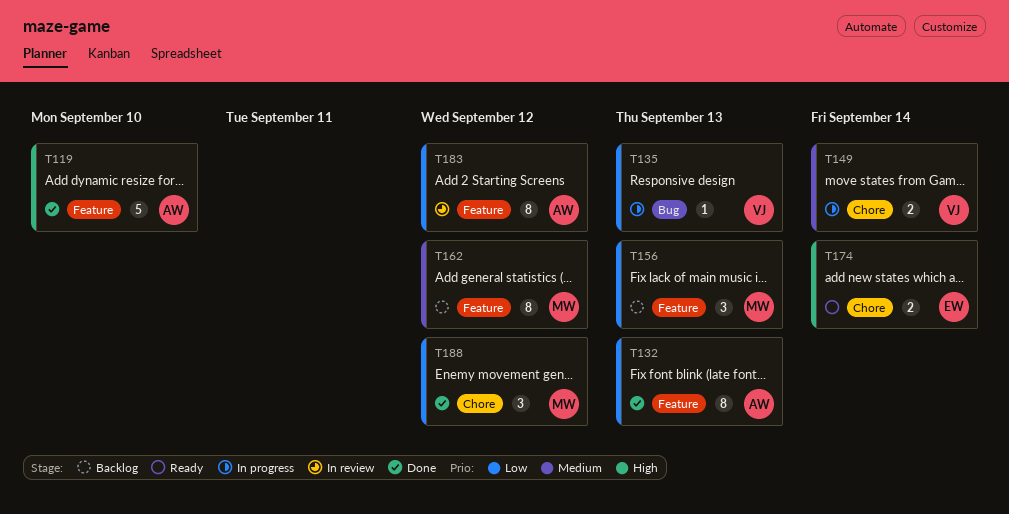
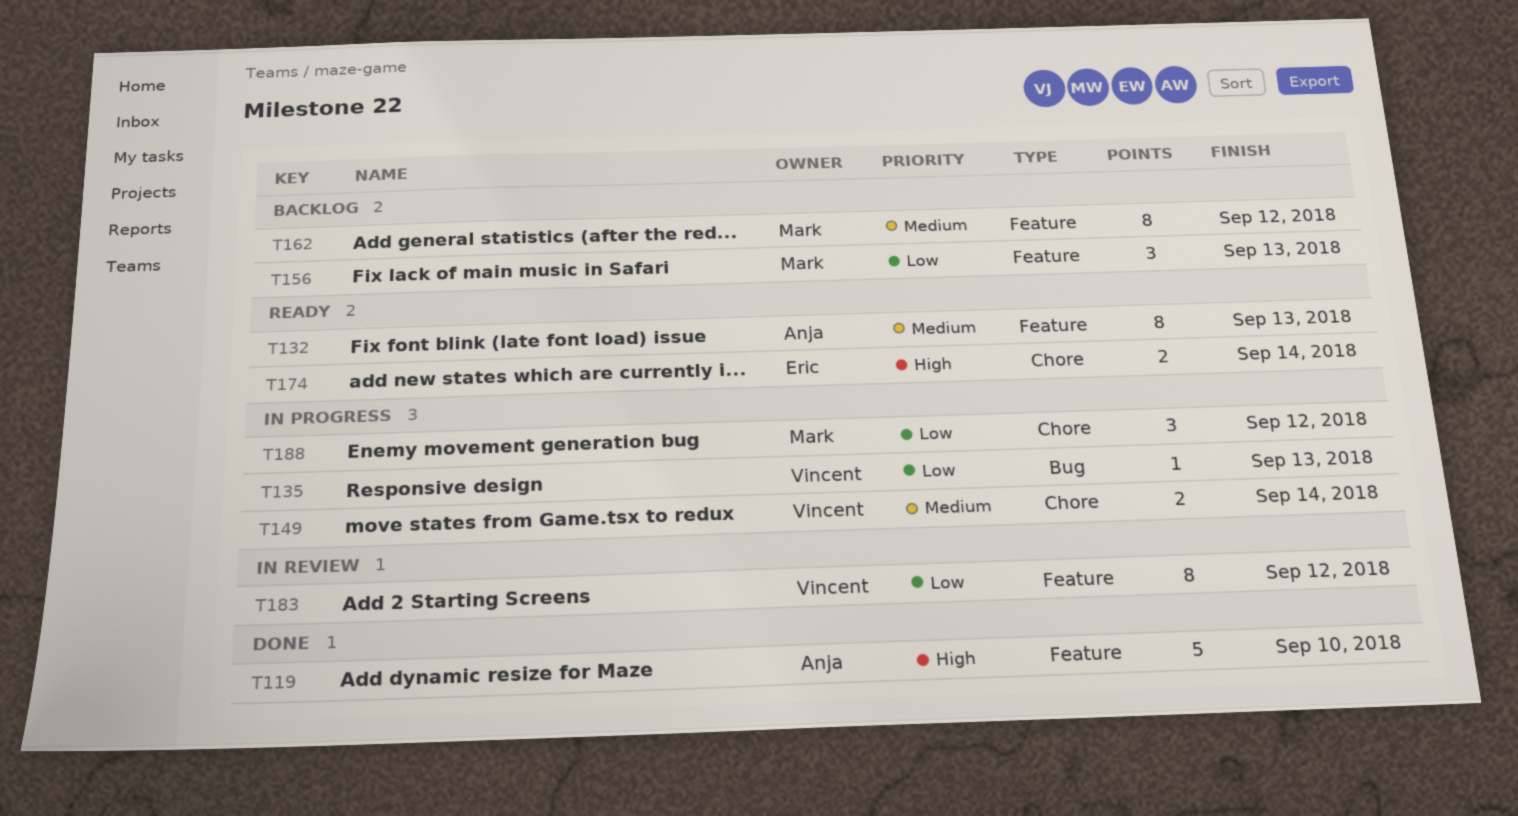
T132, status: Done -> Ready
T132, priority: Low -> Medium
T183, owner: Anja -> Vincent
T188, status: Done -> In progress

